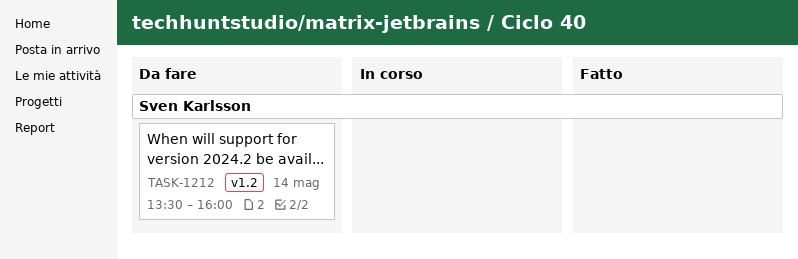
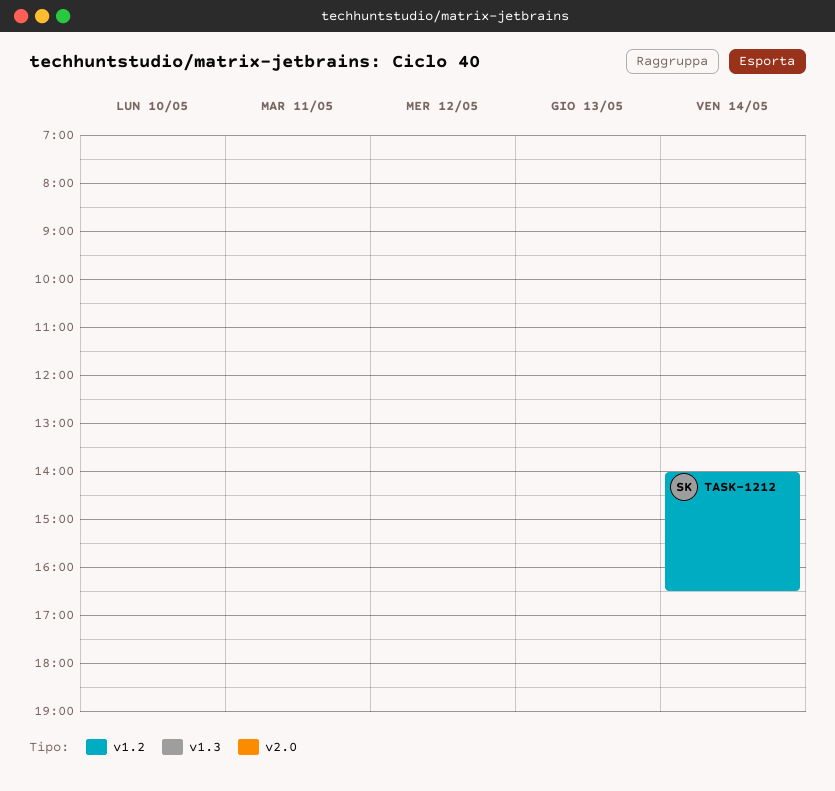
TASK-1212, begins: 13:30 -> 14:00
TASK-1212, ends: 16:00 -> 16:30

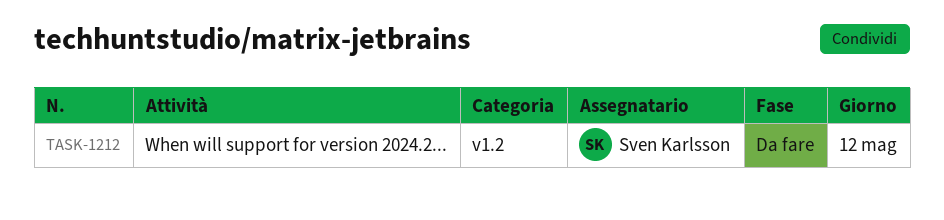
TASK-1212, day: May 14 -> May 12

